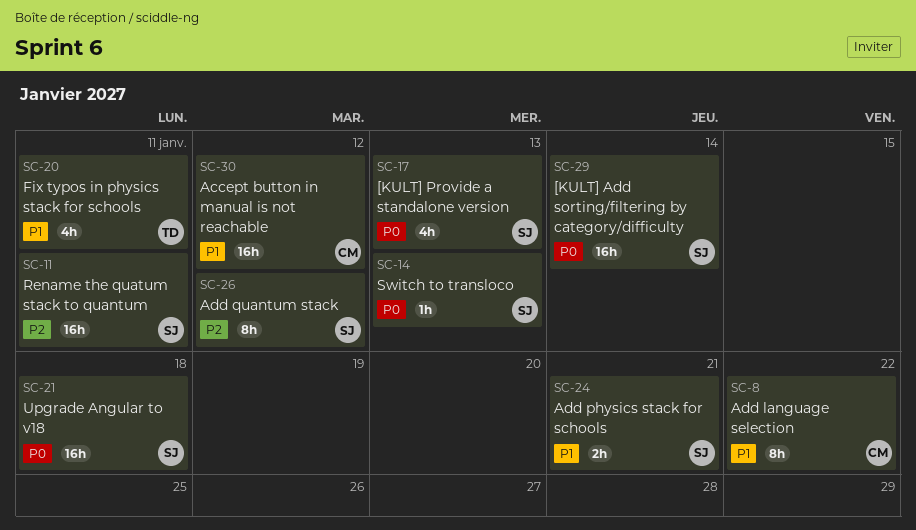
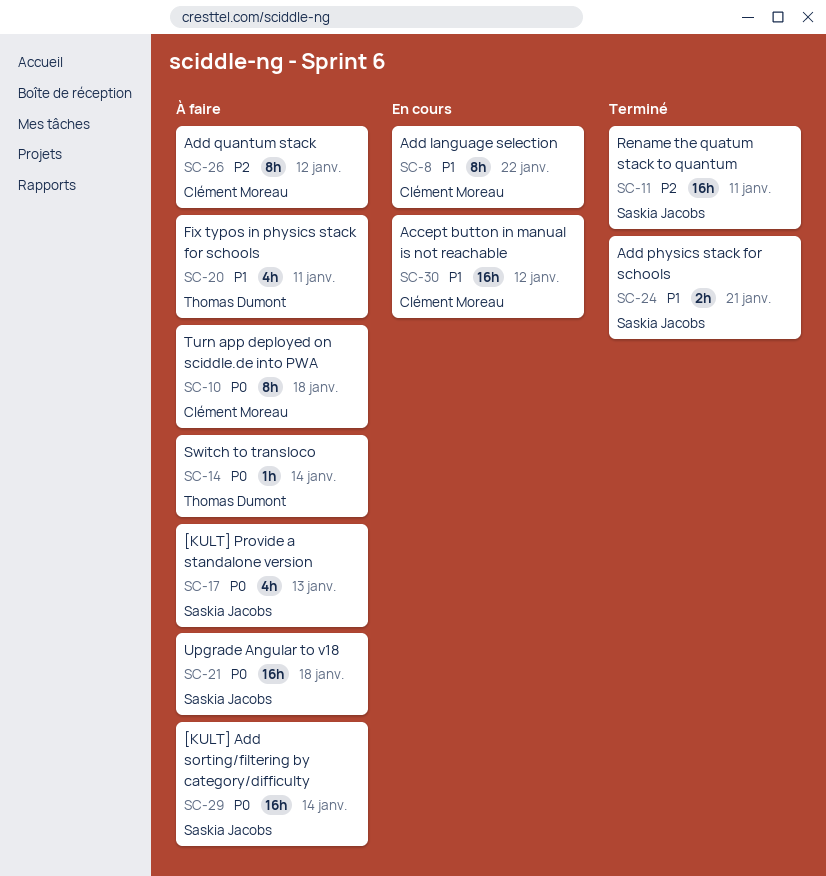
SC-10: none -> present
SC-14, owner: Saskia Jacobs -> Thomas Dumont
SC-14, due: Jan 13 -> Jan 14
SC-26, owner: Saskia Jacobs -> Clément Moreau

